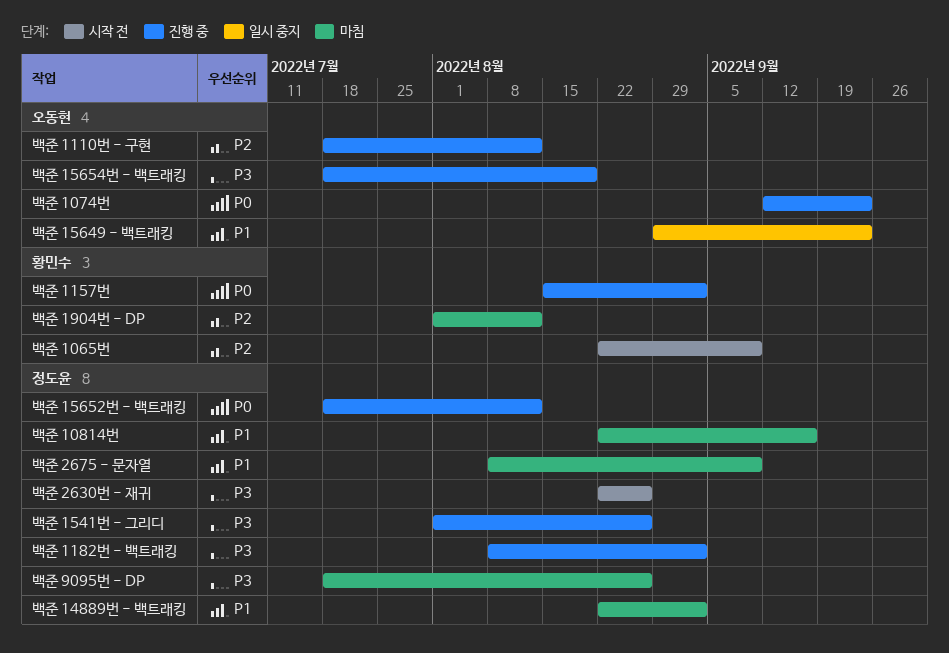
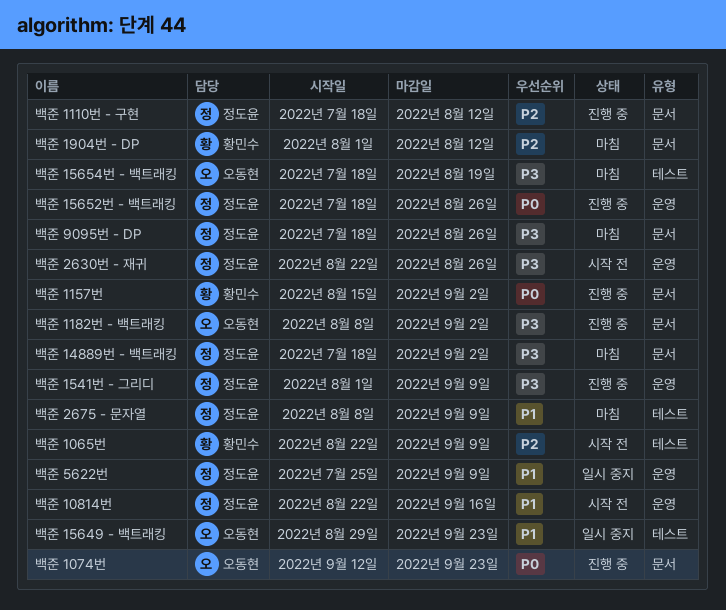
백준 10814번, status: 마침 -> 시작 전
백준 1110번 - 구현, owner: 오동현 -> 정도윤
백준 1182번 - 백트래킹, owner: 정도윤 -> 오동현
백준 14889번 - 백트래킹, priority: P1 -> P3
백준 14889번 - 백트래킹, start: Aug 22 -> Jul 18
백준 1541번 - 그리디, due: Aug 26 -> Sep 9
백준 15652번 - 백트래킹, due: Aug 12 -> Aug 26
백준 15654번 - 백트래킹, status: 진행 중 -> 마침
백준 5622번: none -> present

